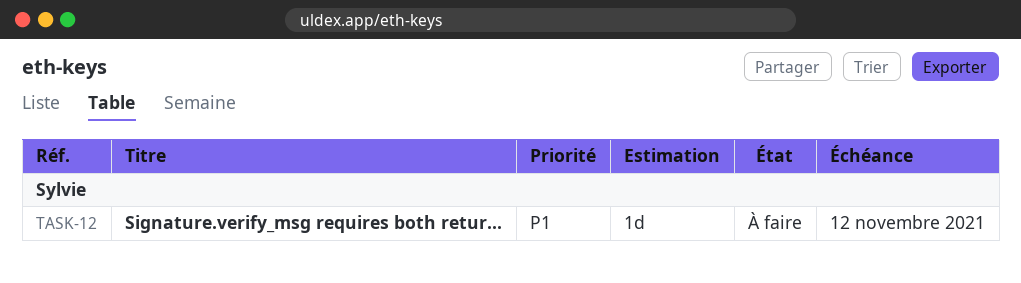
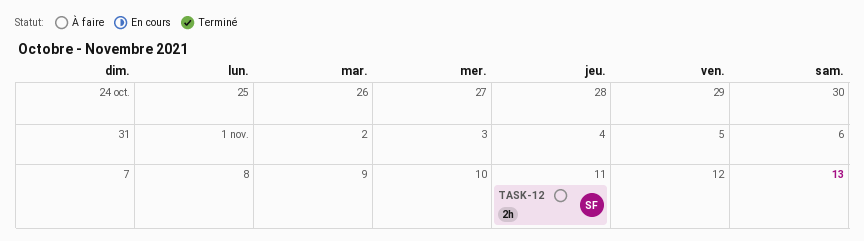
TASK-12, estimate: 1d -> 2h
TASK-12, due: Nov 12 -> Nov 11

